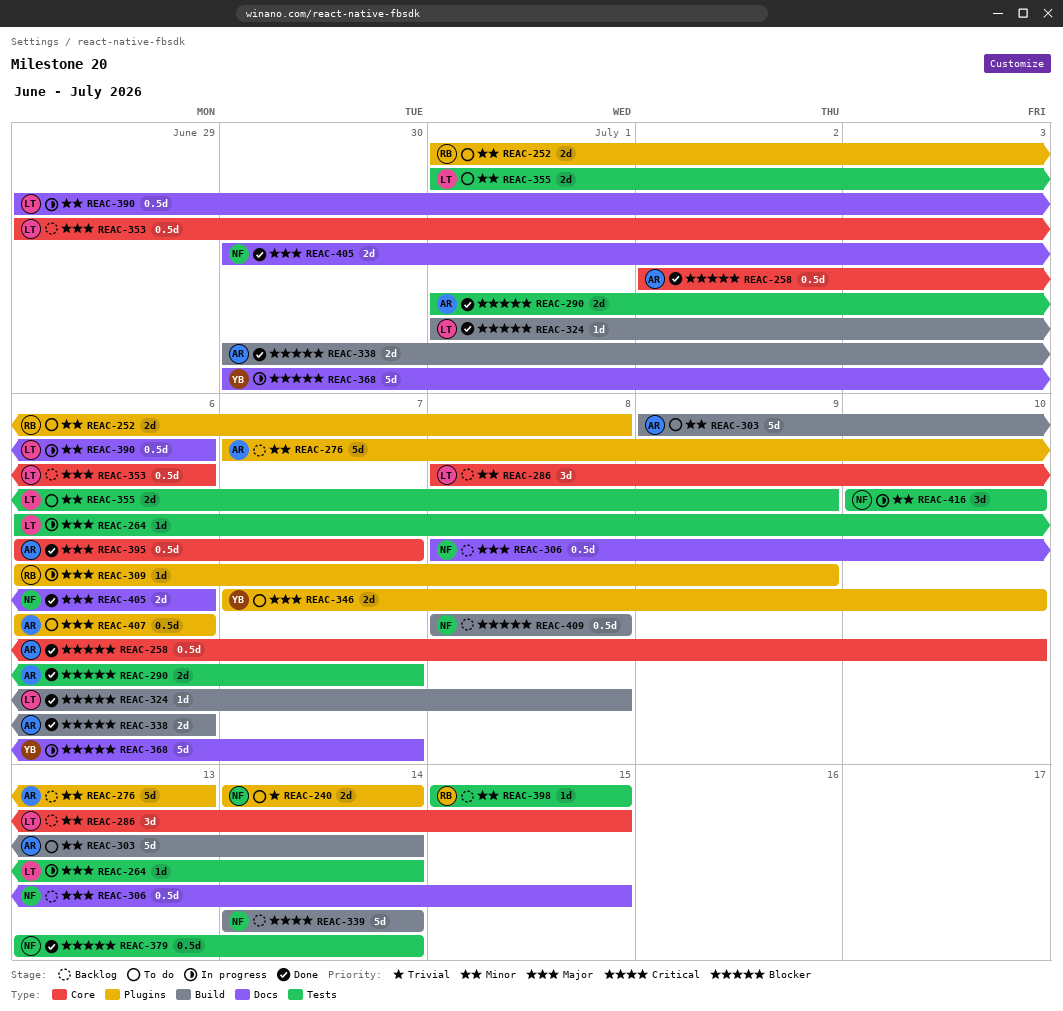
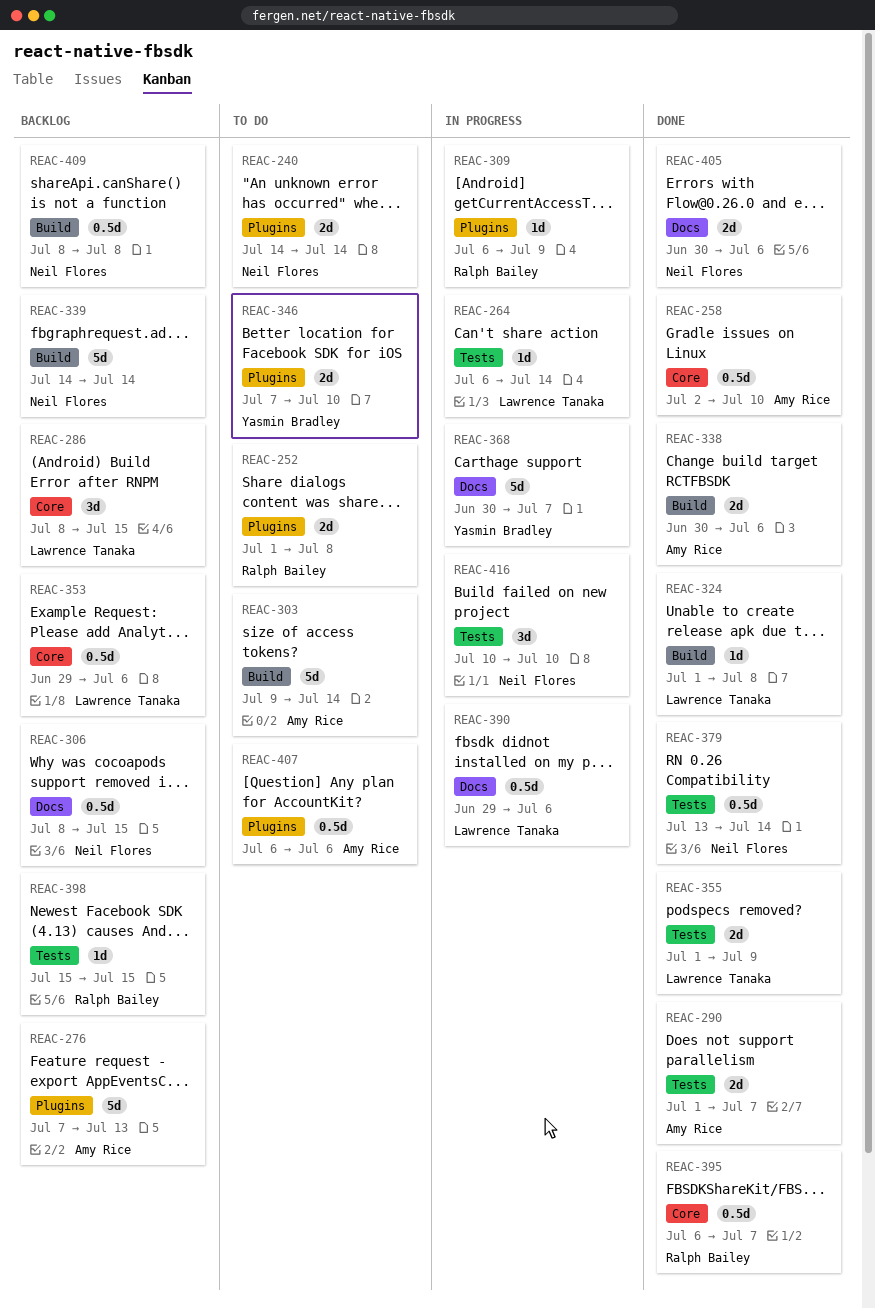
REAC-355, status: To do -> Done
REAC-395, owner: Amy Rice -> Ralph Bailey

